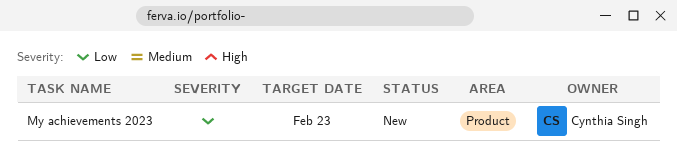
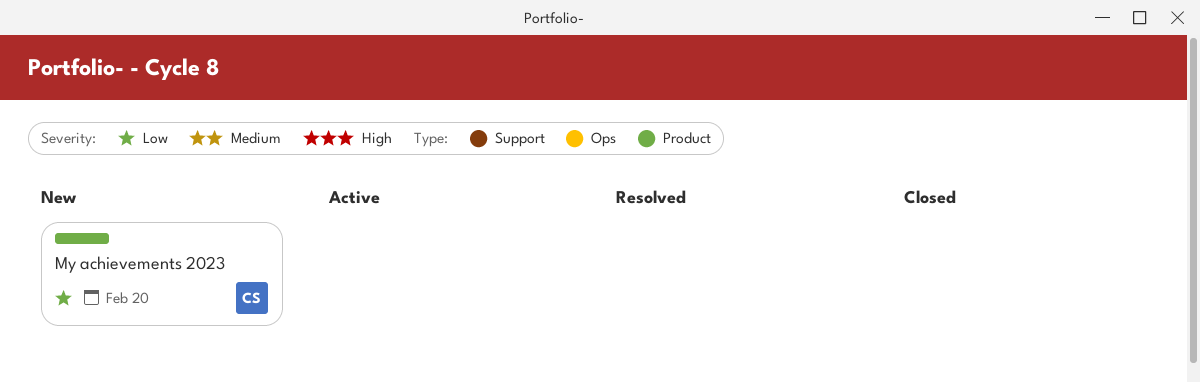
My achievements 2023, due: Feb 23 -> Feb 20

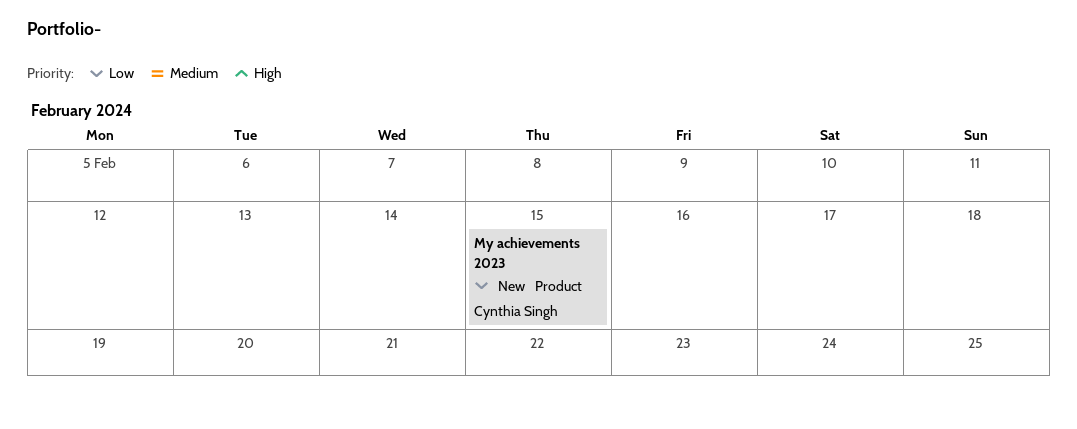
My achievements 2023, due: Feb 20 -> Feb 15

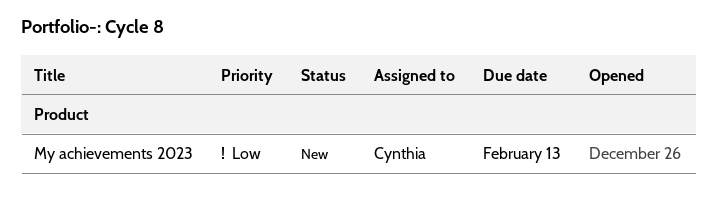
My achievements 2023, due: Feb 15 -> Feb 13

